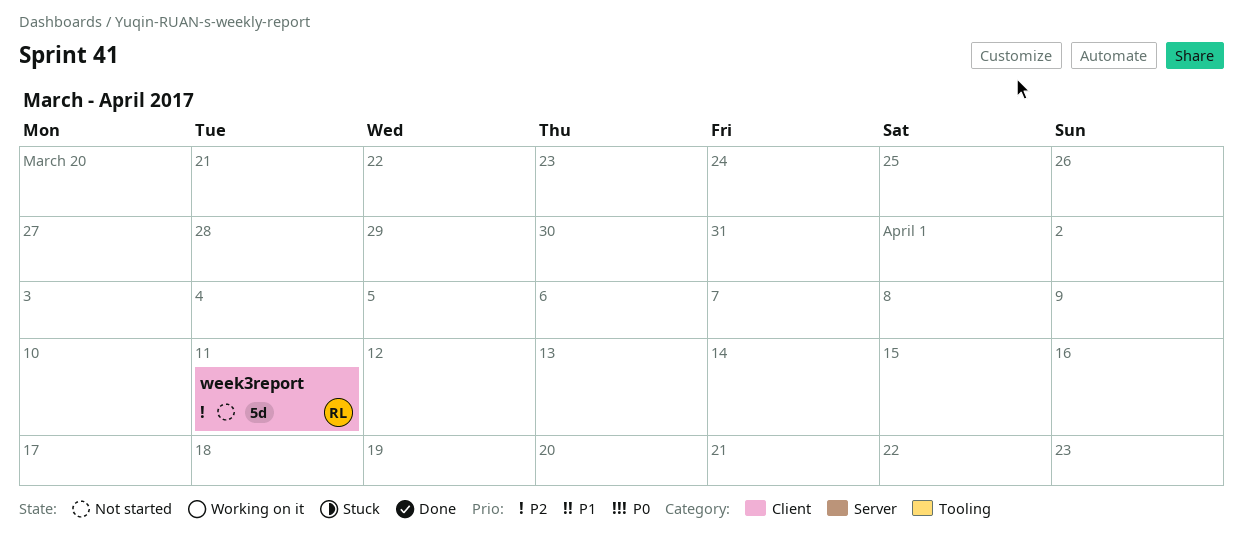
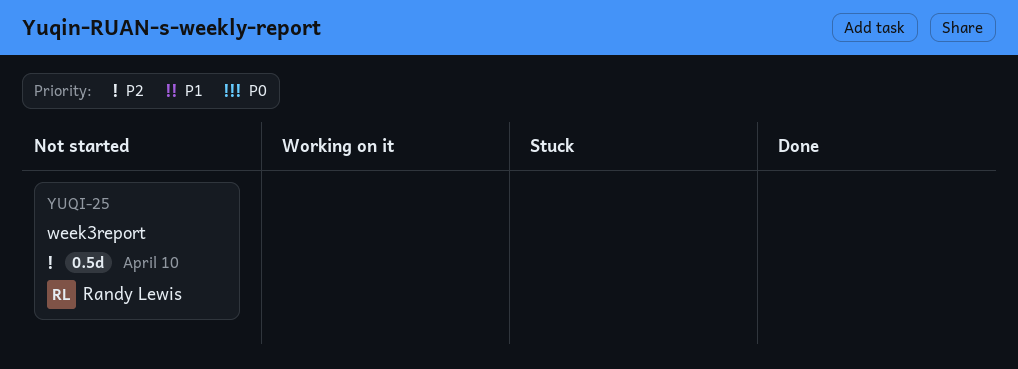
week3report, estimate: 5d -> 0.5d
week3report, due: Apr 11 -> Apr 10

